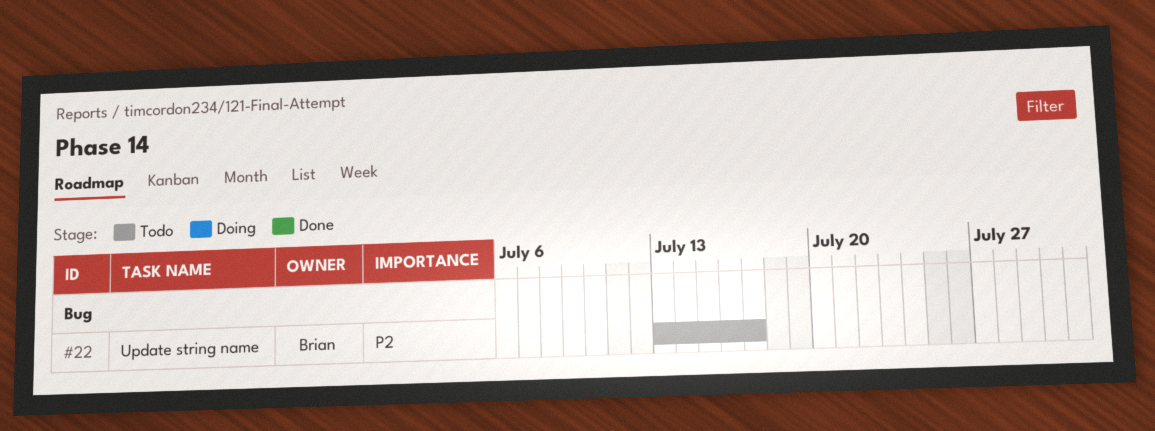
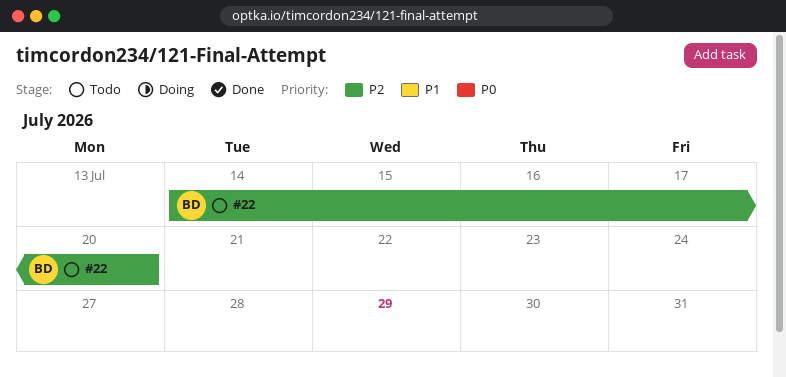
#22, start: Jul 13 -> Jul 14
#22, due: Jul 17 -> Jul 20

